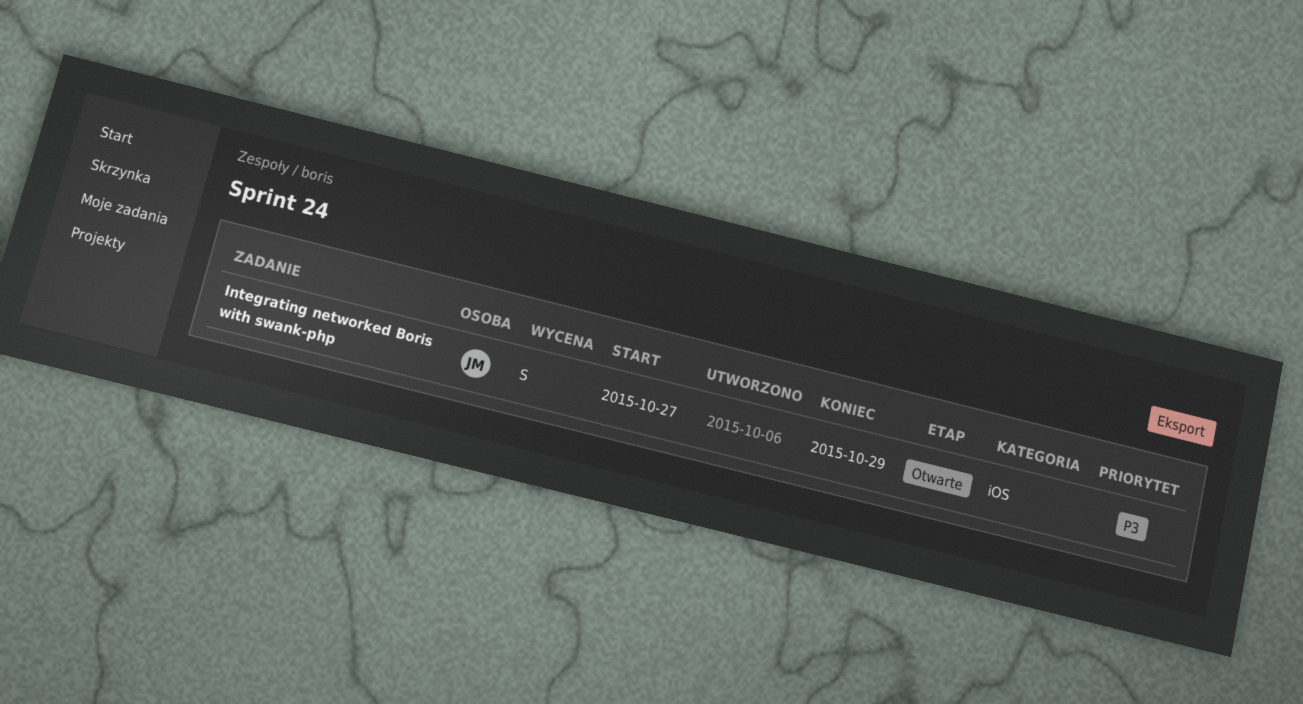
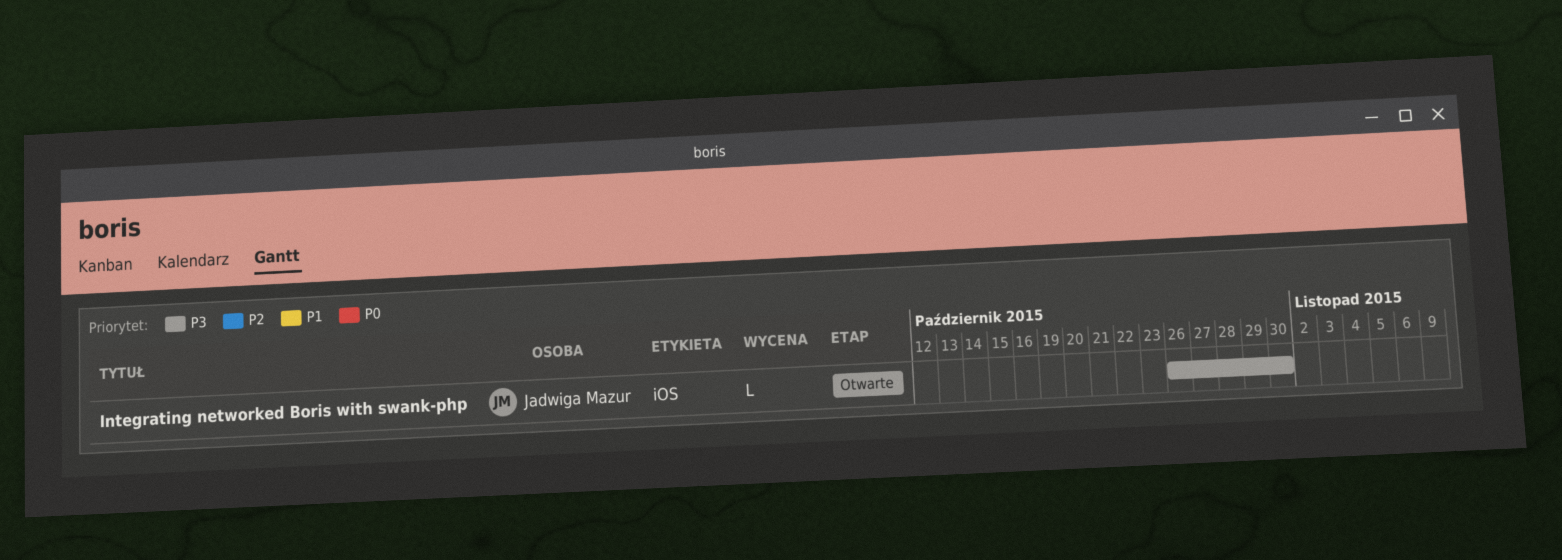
Integrating networked Boris with swank-php, estimate: S -> L
Integrating networked Boris with swank-php, start: Oct 27 -> Oct 26
Integrating networked Boris with swank-php, due: Oct 29 -> Oct 30

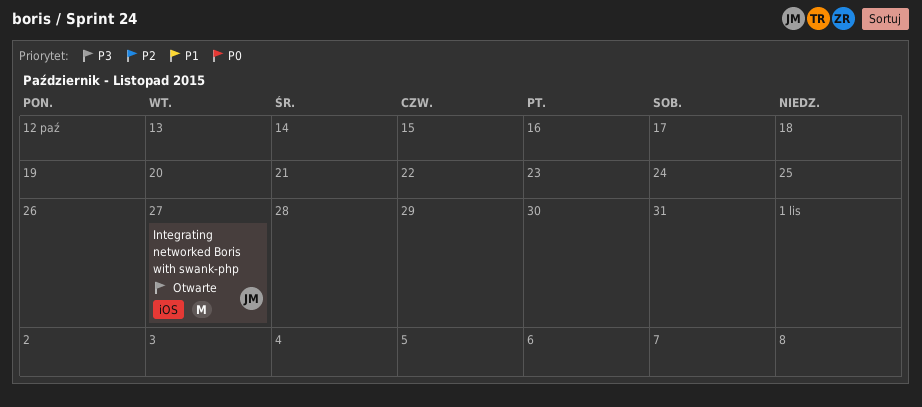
Integrating networked Boris with swank-php, estimate: L -> M
Integrating networked Boris with swank-php, due: Oct 30 -> Oct 27

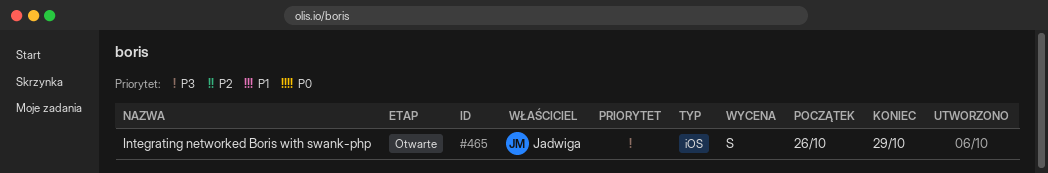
Integrating networked Boris with swank-php, estimate: M -> S
Integrating networked Boris with swank-php, due: Oct 27 -> Oct 29

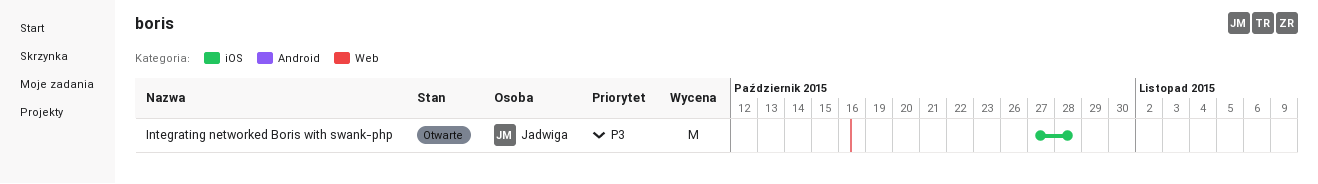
Integrating networked Boris with swank-php, estimate: S -> M
Integrating networked Boris with swank-php, start: Oct 26 -> Oct 27
Integrating networked Boris with swank-php, due: Oct 29 -> Oct 28

